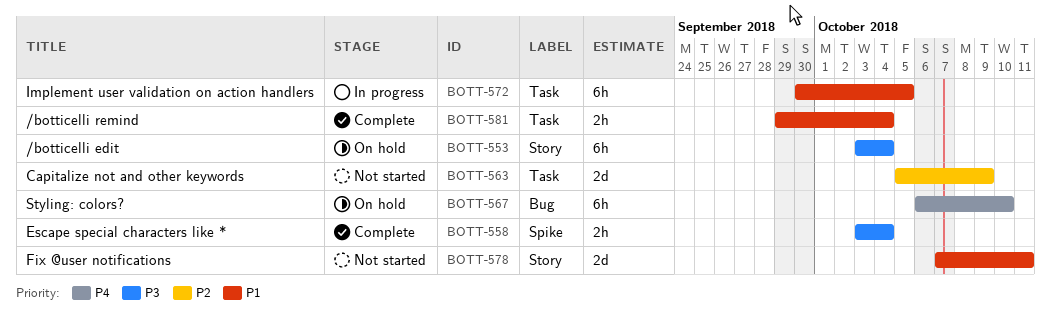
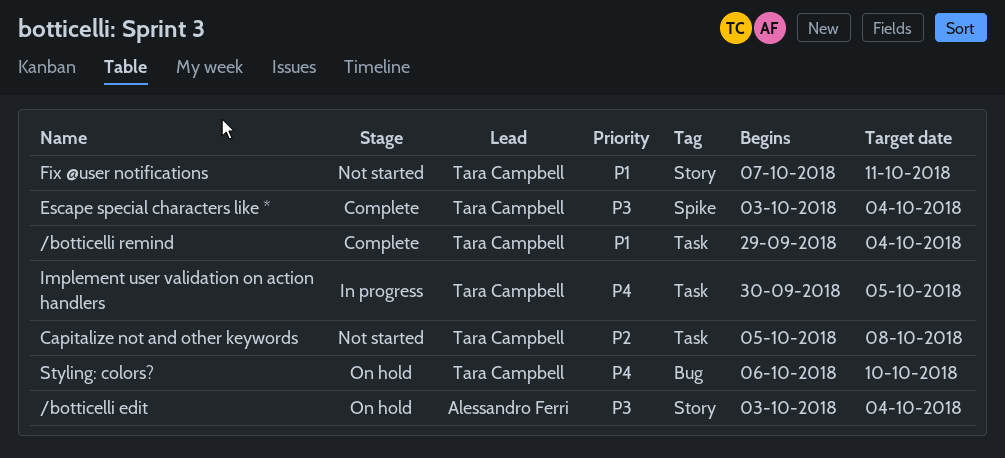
Capitalize not and other keywords, due: Oct 9 -> Oct 8
Implement user validation on action handlers, priority: P1 -> P4

